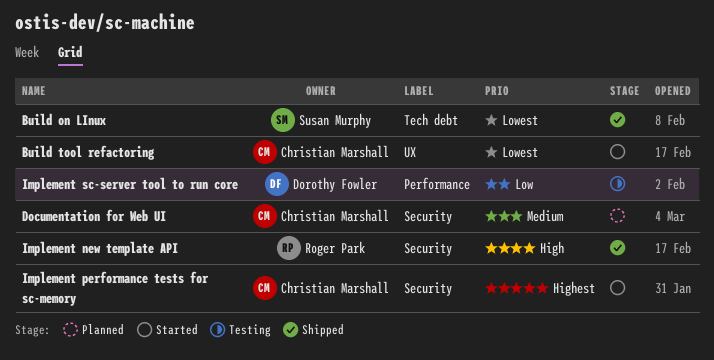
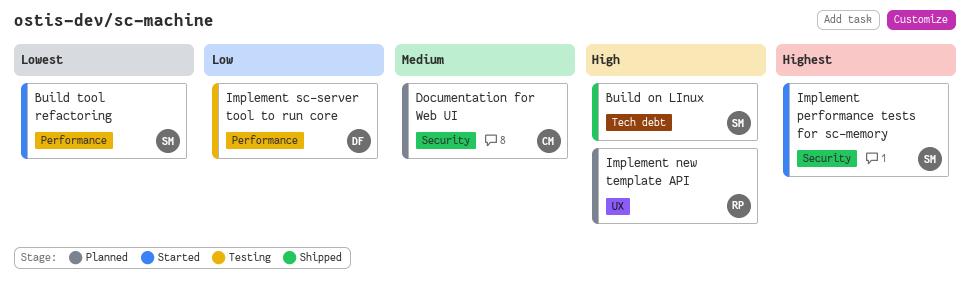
Build on LInux, priority: Lowest -> High
Build tool refactoring, owner: Christian Marshall -> Susan Murphy
Build tool refactoring, label: UX -> Performance
Implement new template API, status: Shipped -> Planned
Implement new template API, label: Security -> UX
Implement performance tests for sc-memory, owner: Christian Marshall -> Susan Murphy

